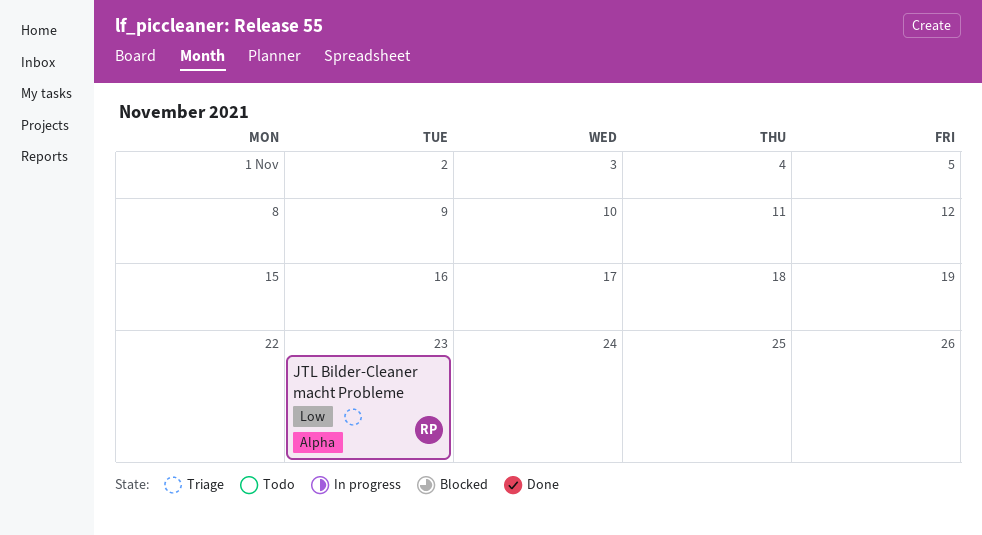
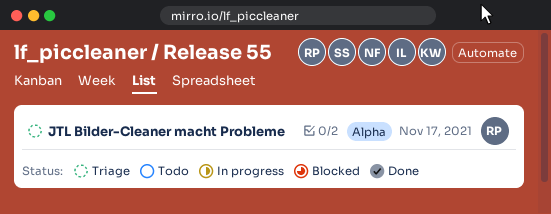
JTL Bilder-Cleaner macht Probleme, due: Nov 23 -> Nov 17

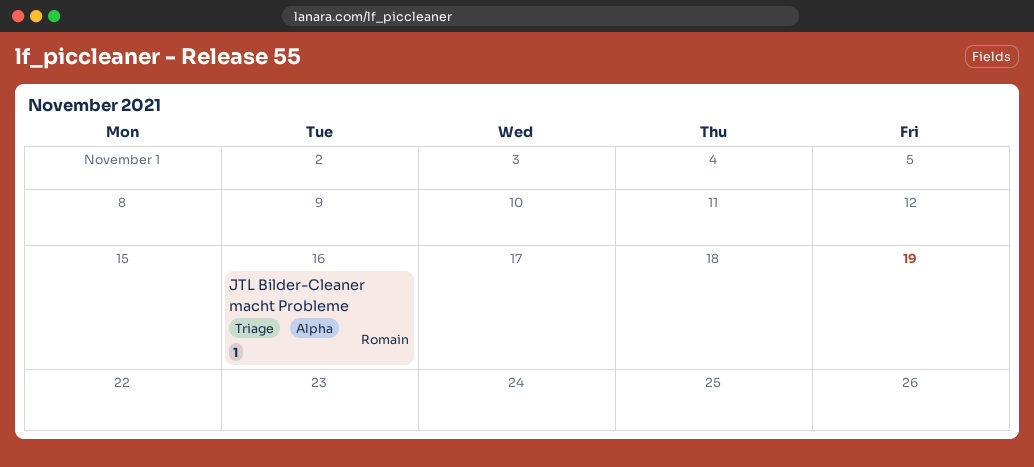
JTL Bilder-Cleaner macht Probleme, due: Nov 17 -> Nov 16

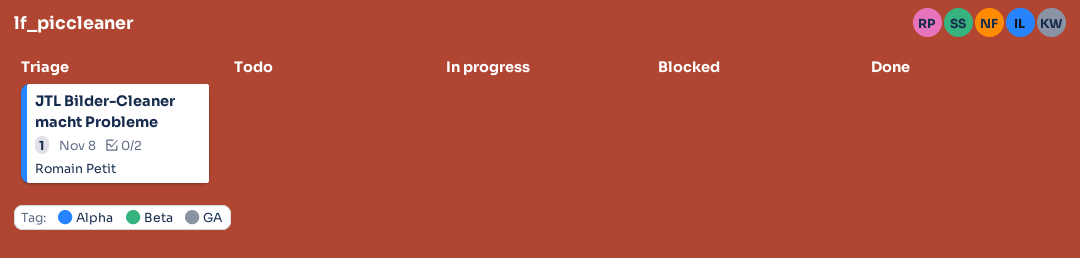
JTL Bilder-Cleaner macht Probleme, due: Nov 16 -> Nov 8

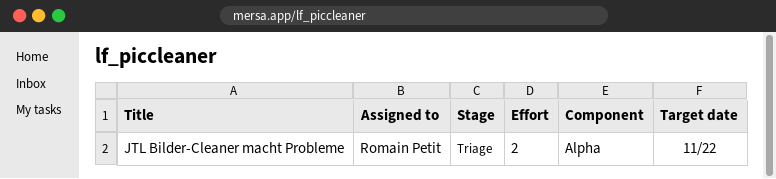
JTL Bilder-Cleaner macht Probleme, estimate: 1 -> 2
JTL Bilder-Cleaner macht Probleme, due: Nov 8 -> Nov 22

